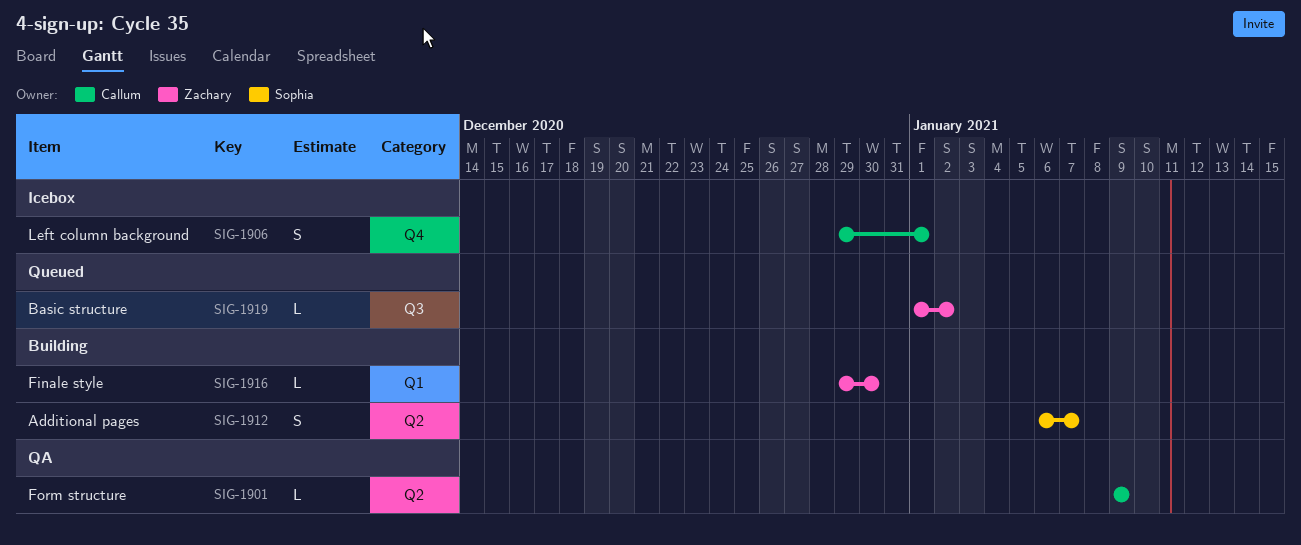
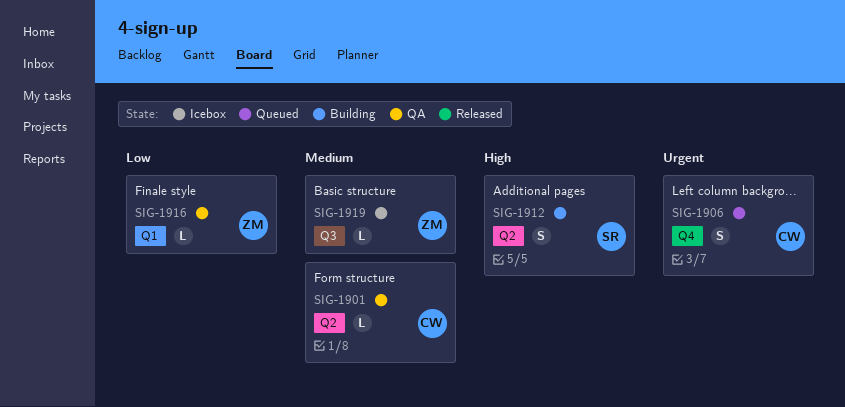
SIG-1906, status: Icebox -> Queued
SIG-1916, status: Building -> QA
SIG-1919, status: Queued -> Icebox

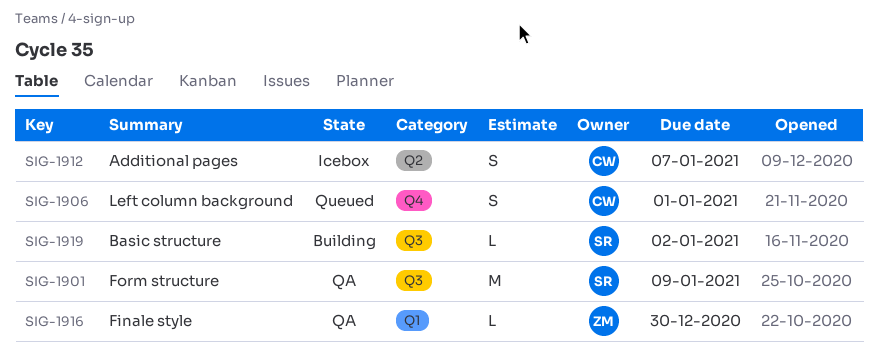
SIG-1901, owner: CW -> SR
SIG-1901, label: Q2 -> Q3
SIG-1901, estimate: L -> M
SIG-1912, status: Building -> Icebox
SIG-1912, owner: SR -> CW
SIG-1919, status: Icebox -> Building
SIG-1919, owner: ZM -> SR

